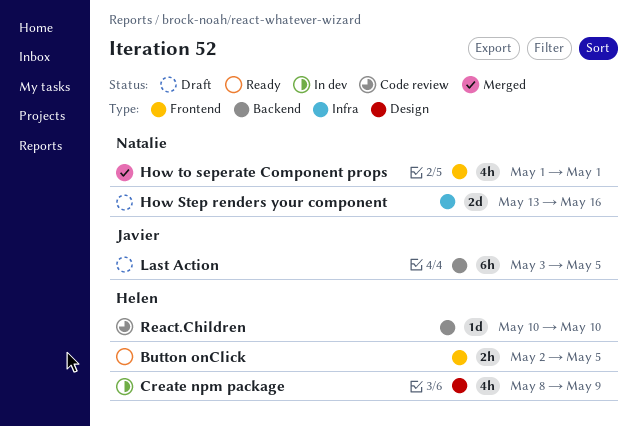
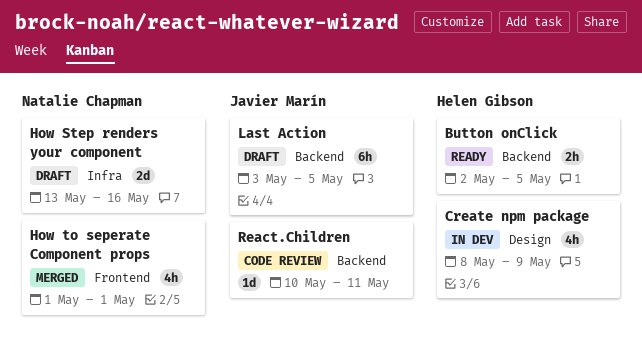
Button onClick, label: Frontend -> Backend
React.Children, owner: Helen Gibson -> Javier Marín
React.Children, due: May 10 -> May 11

